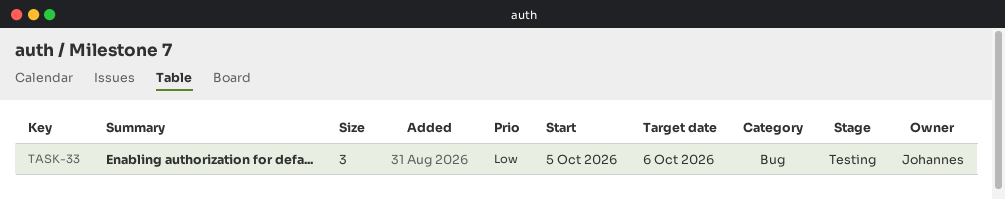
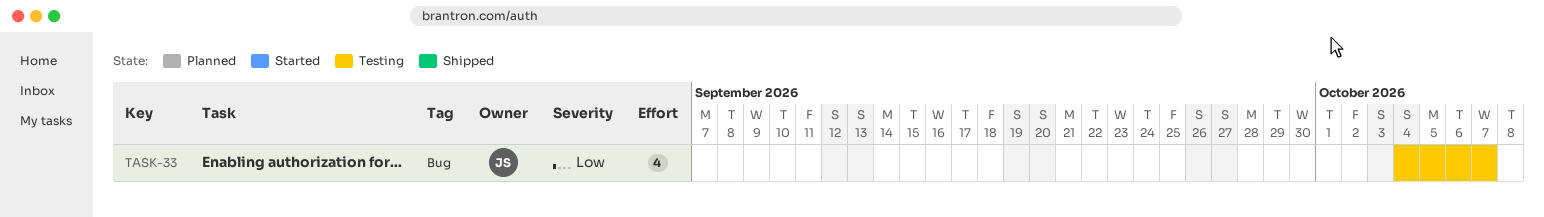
TASK-33, estimate: 3 -> 4
TASK-33, start: Oct 5 -> Oct 4
TASK-33, due: Oct 6 -> Oct 7

